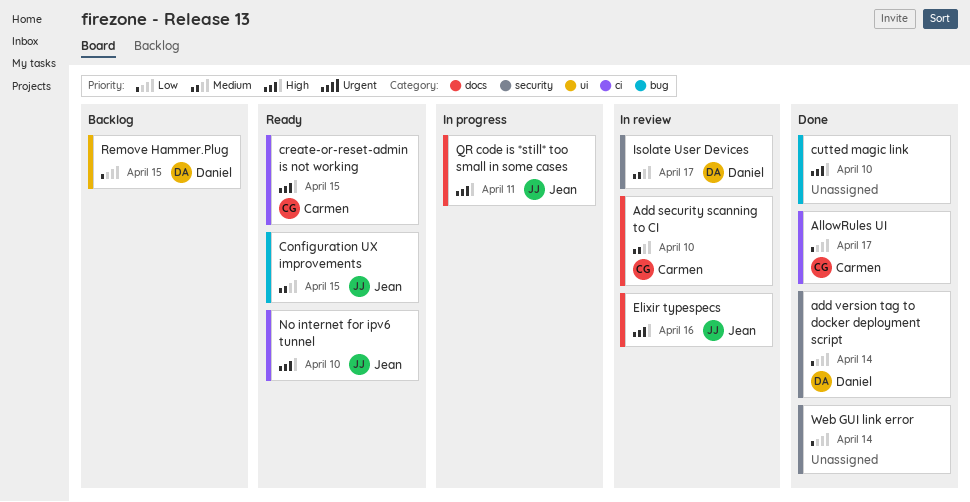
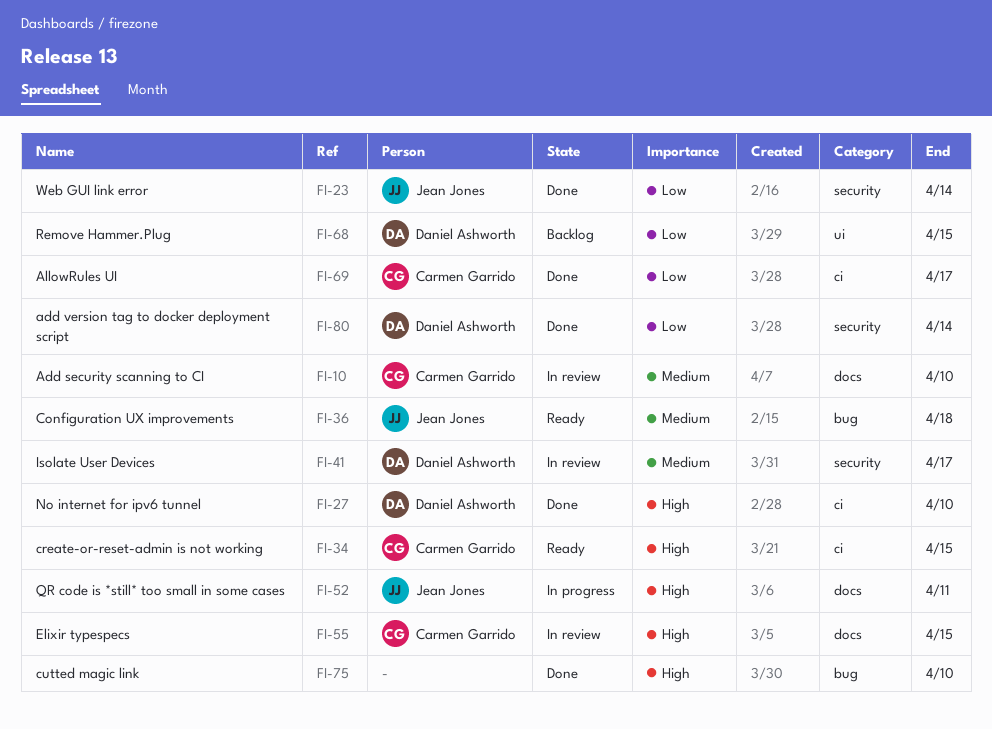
Configuration UX improvements, due: Apr 15 -> Apr 18
Elixir typespecs, owner: Jean Jones -> Carmen Garrido
Elixir typespecs, due: Apr 16 -> Apr 15
No internet for ipv6 tunnel, status: Ready -> Done
No internet for ipv6 tunnel, owner: Jean Jones -> Daniel Ashworth
Web GUI link error, owner: none -> Jean Jones

